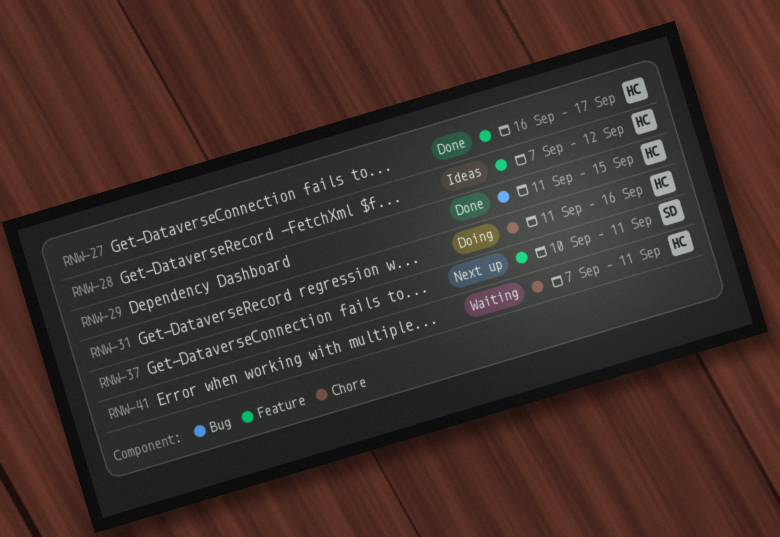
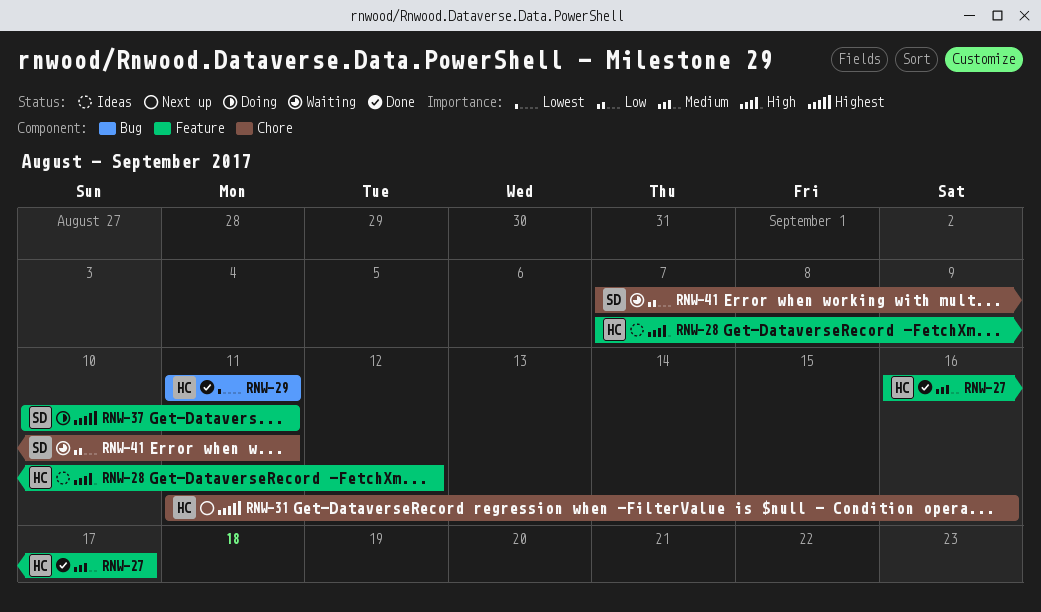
RNW-29, due: Sep 15 -> Sep 11
RNW-31, status: Doing -> Next up
RNW-37, status: Next up -> Doing
RNW-41, owner: HC -> SD

